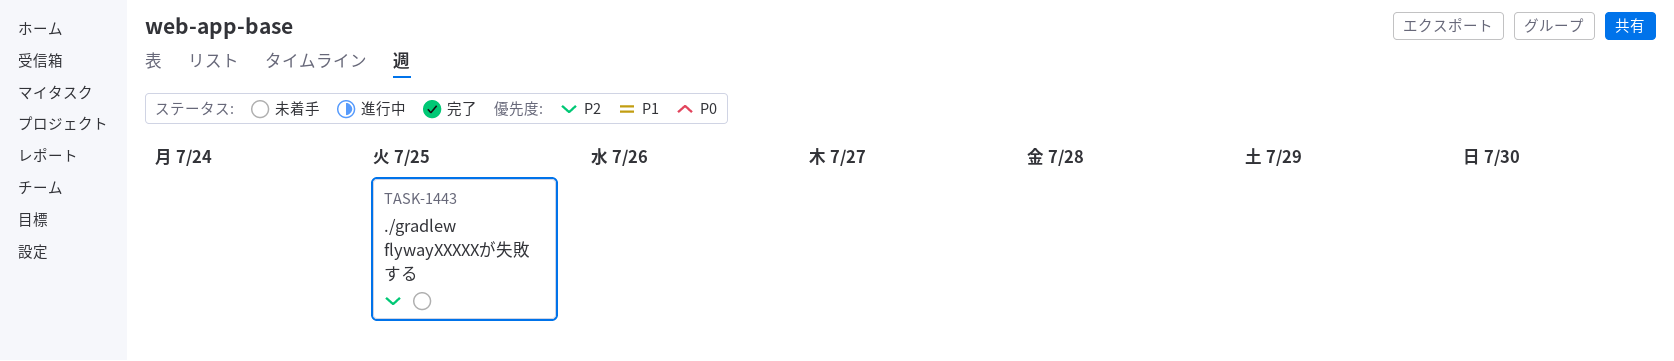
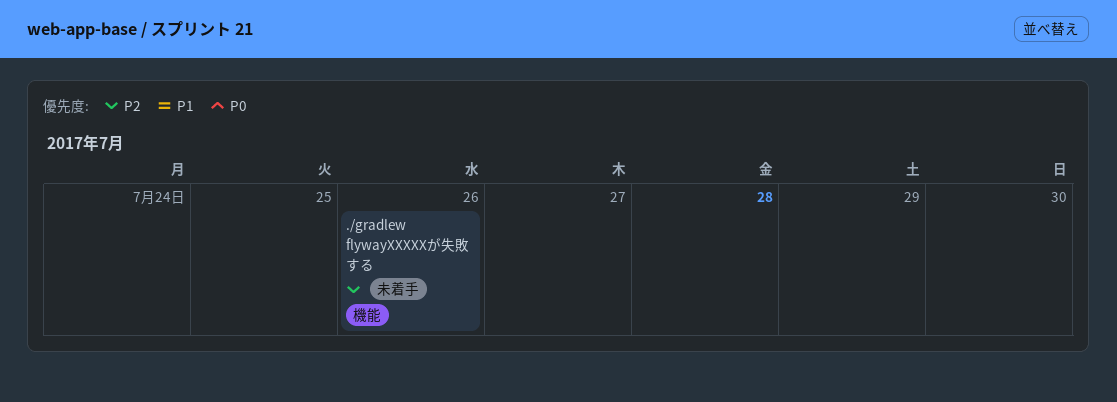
./gradlew flywayXXXXXが失敗する, due: Jul 25 -> Jul 26

